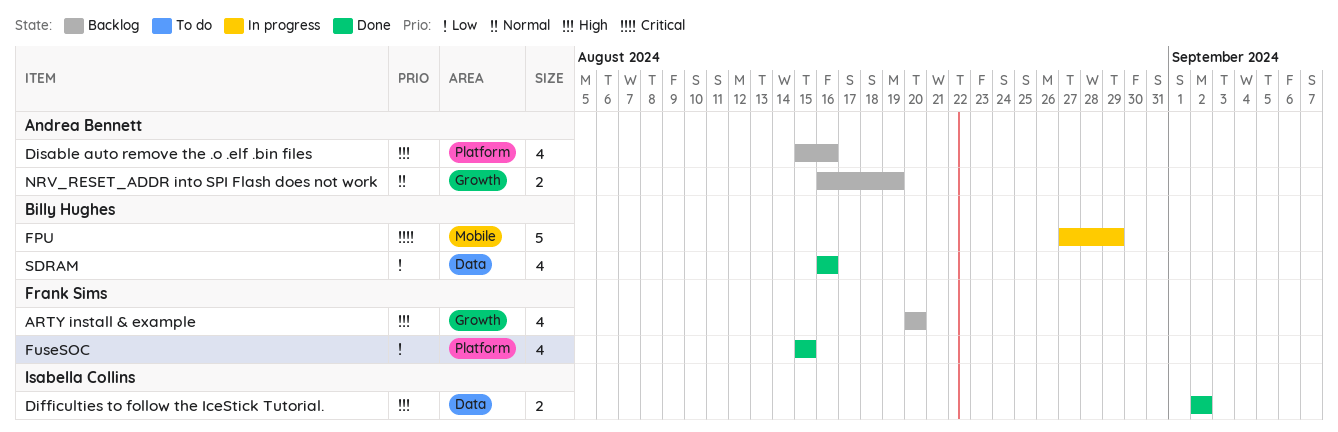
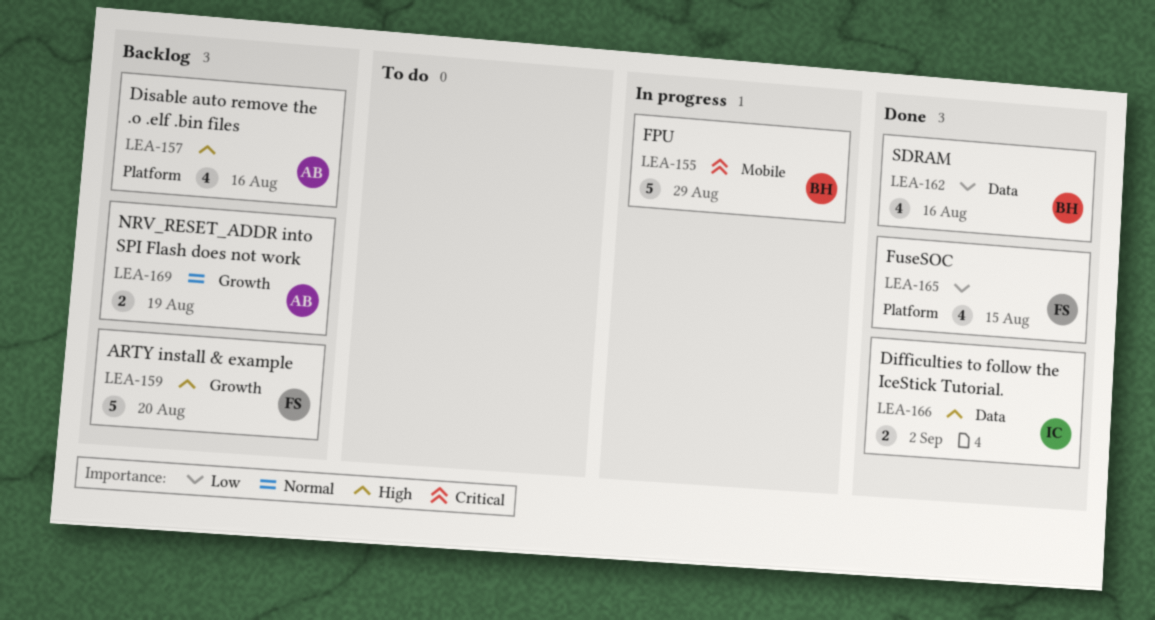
ARTY install & example, estimate: 4 -> 5

